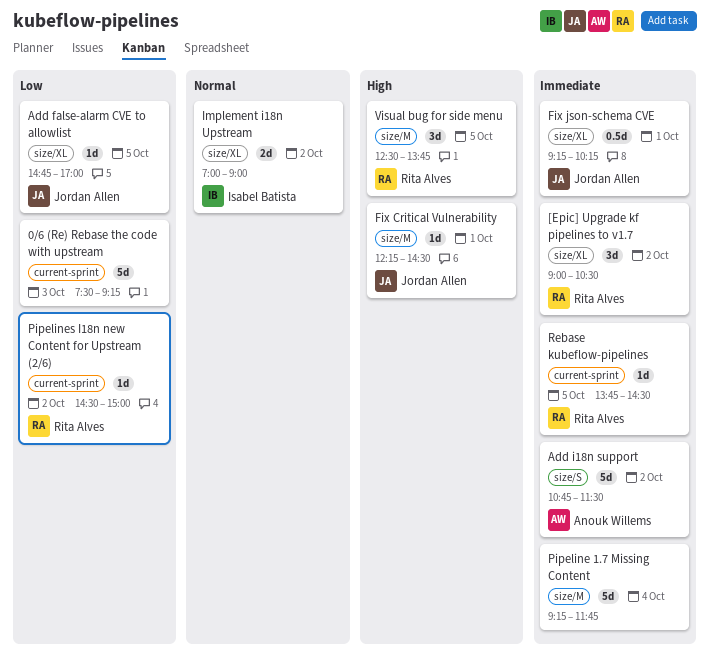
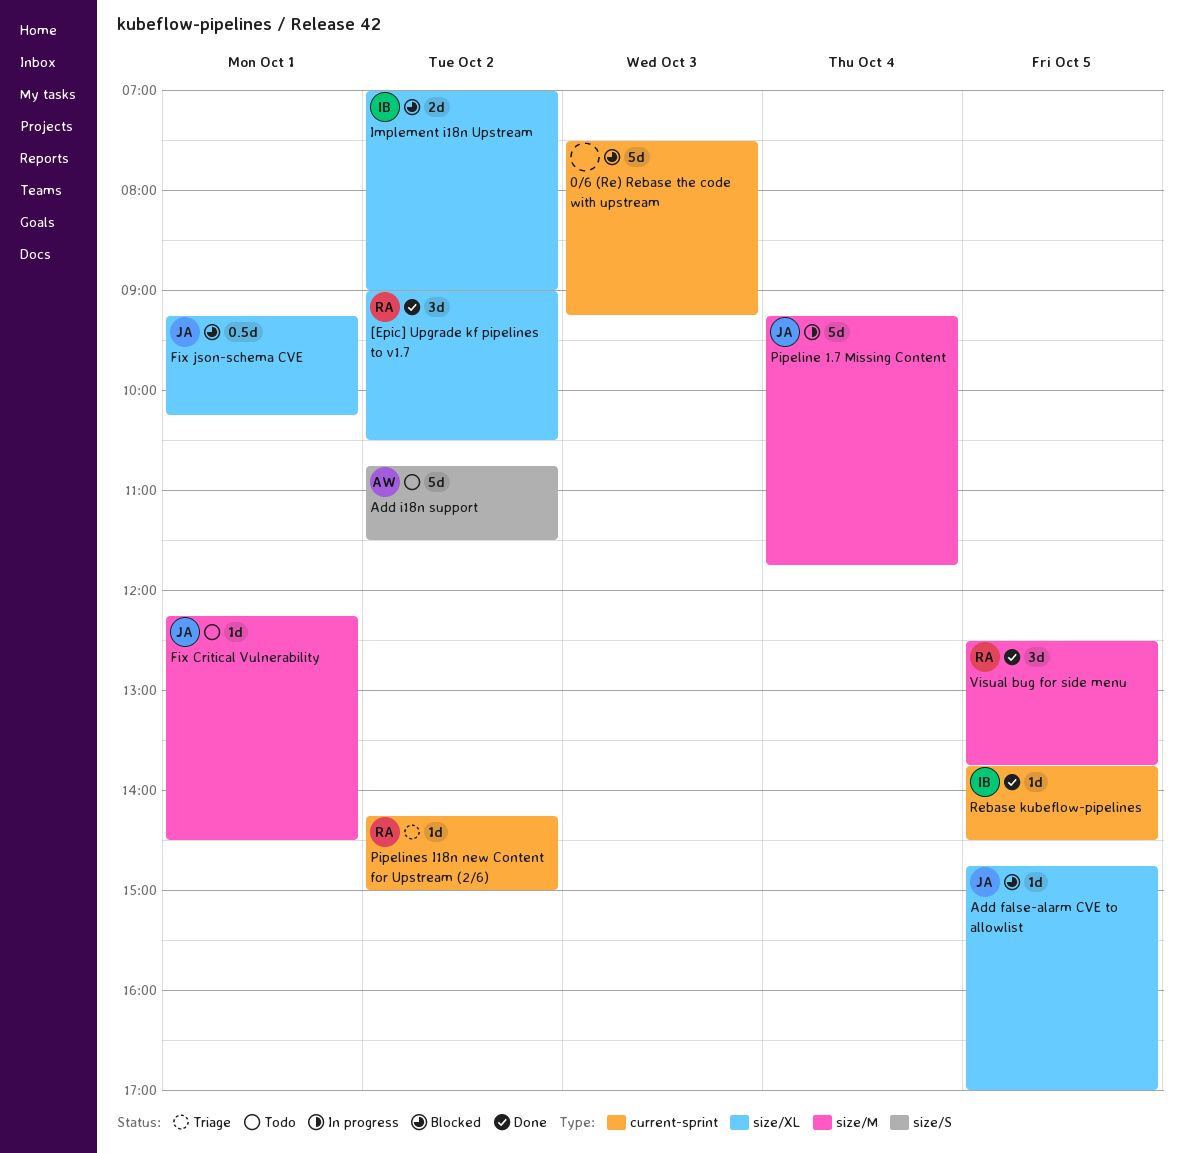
Pipeline 1.7 Missing Content, owner: none -> Jordan Allen
Pipelines I18n new Content for Upstream (2/6), begins: 14:30 -> 14:15
Rebase kubeflow-pipelines, owner: Rita Alves -> Isabel Batista

